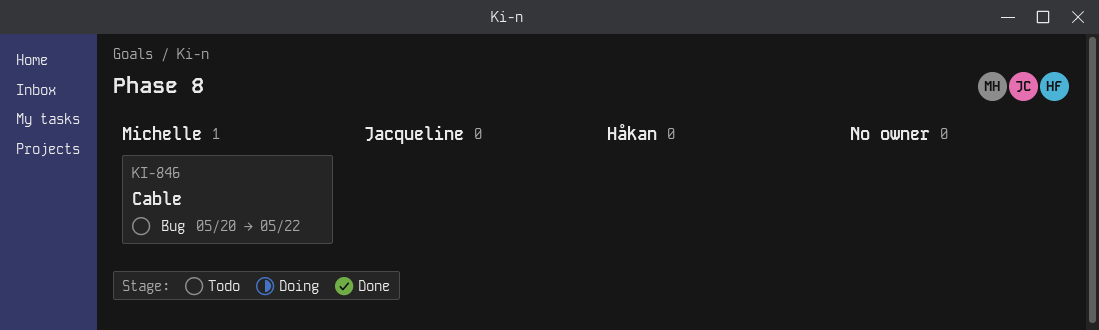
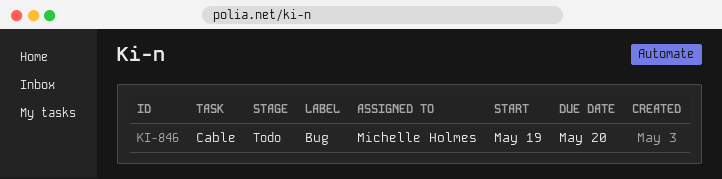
KI-846, start: May 20 -> May 19
KI-846, due: May 22 -> May 20

